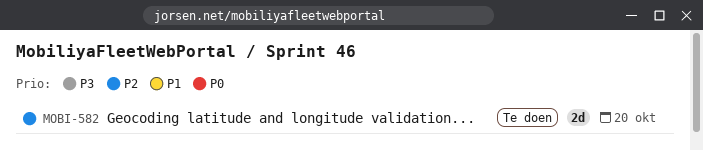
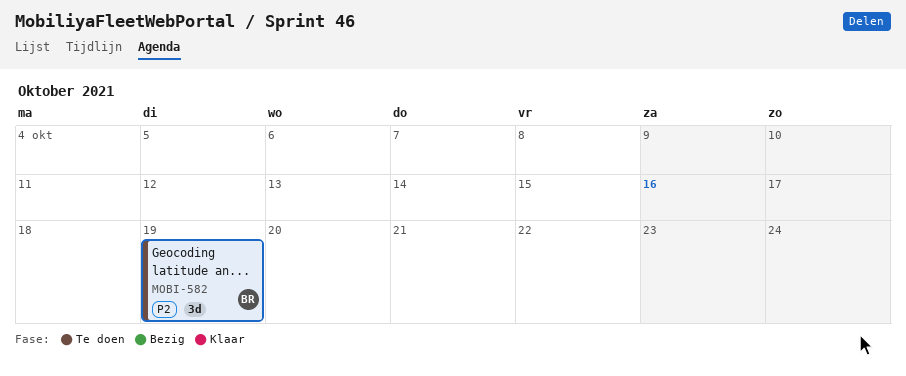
MOBI-582, estimate: 2d -> 3d
MOBI-582, due: Oct 20 -> Oct 19

